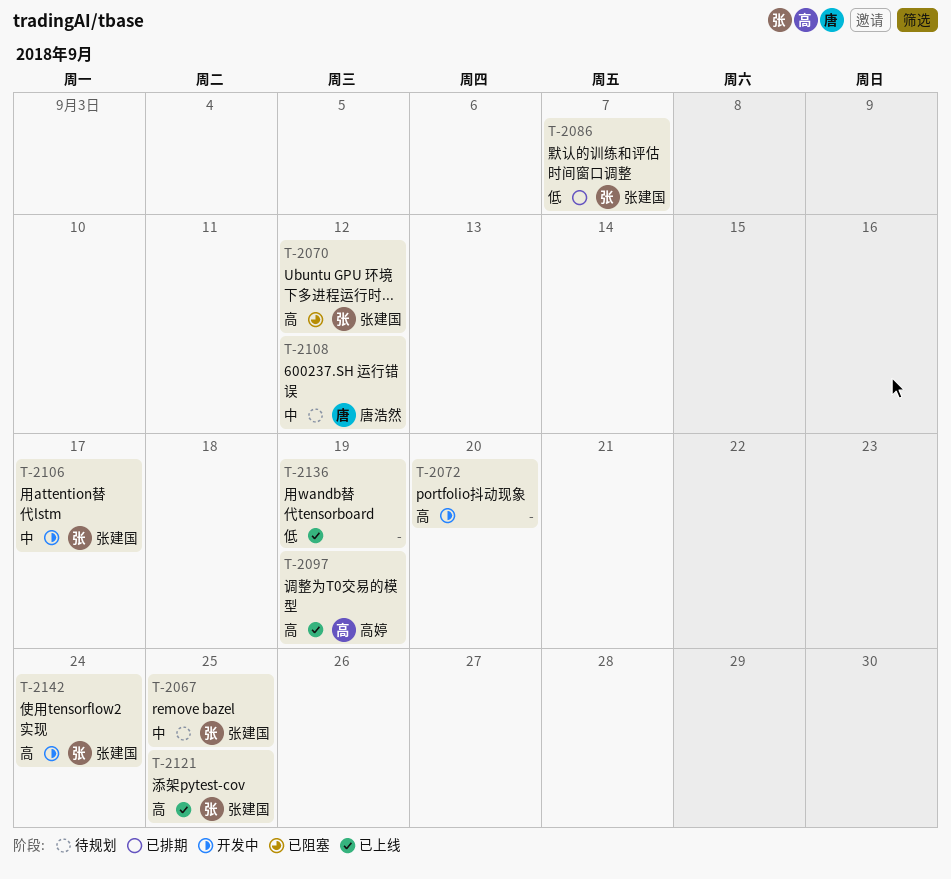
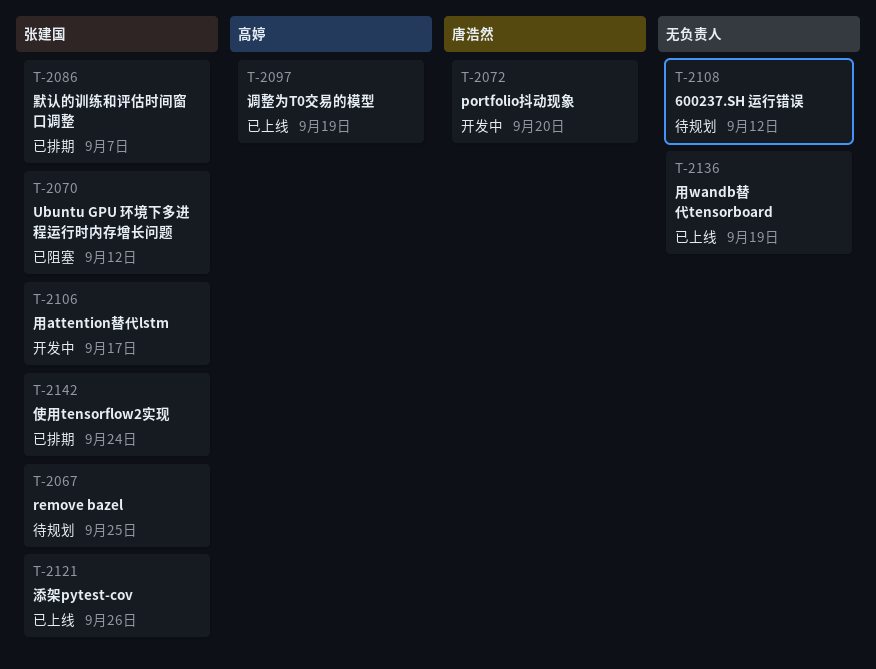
T-2072, owner: none -> 唐浩然
T-2108, owner: 唐浩然 -> none
T-2121, due: Sep 25 -> Sep 26
T-2142, status: 开发中 -> 已排期

